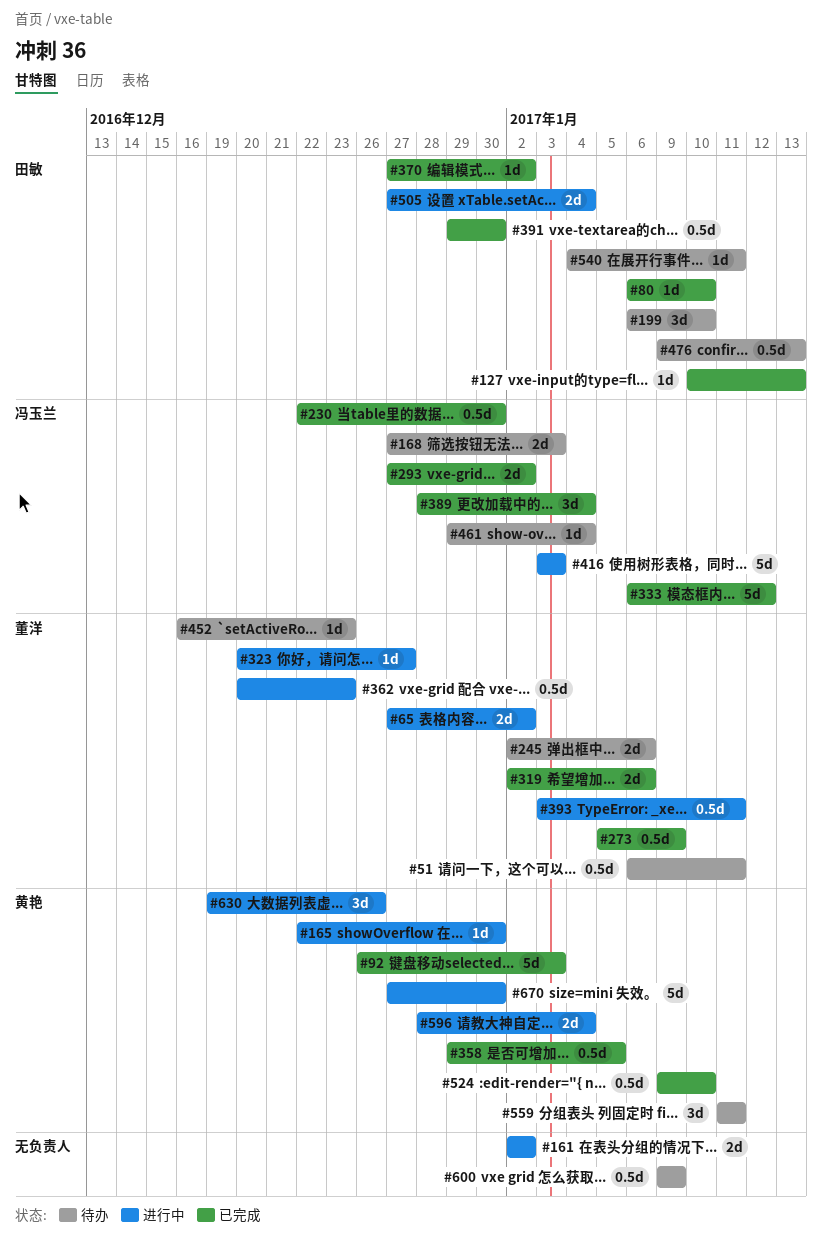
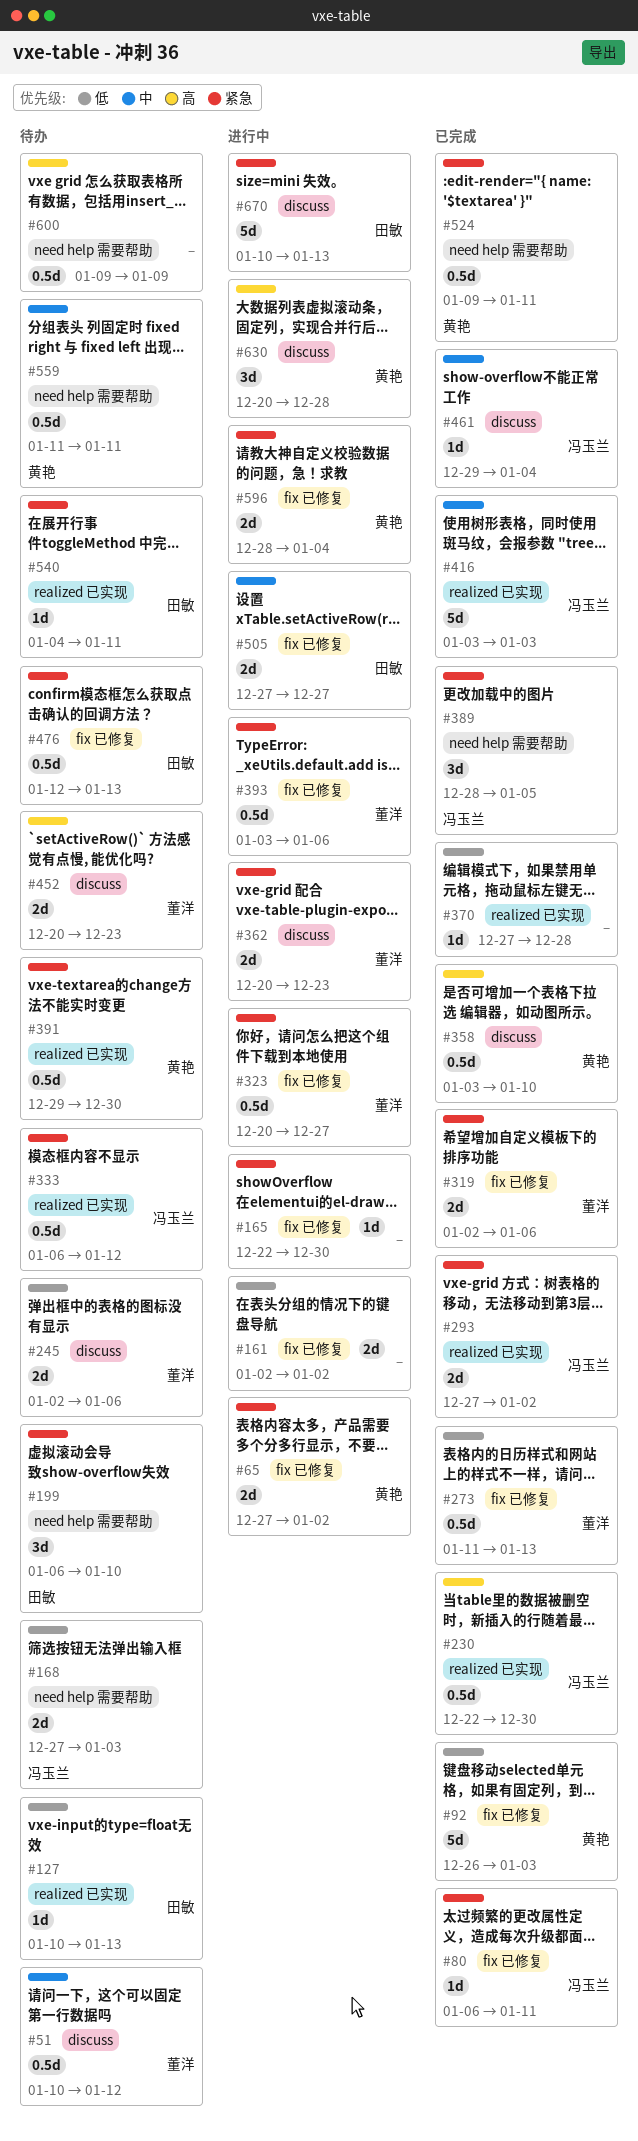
#51, start: Jan 6 -> Jan 10
#51, due: Jan 11 -> Jan 12
#65, owner: 董洋 -> 黄艳
#80, owner: 田敏 -> 冯玉兰
#80, due: Jan 10 -> Jan 11
#127, status: 已完成 -> 待办
#165, owner: 黄艳 -> none
#273, start: Jan 5 -> Jan 11
#273, due: Jan 9 -> Jan 13
#323, estimate: 1d -> 0.5d
#333, status: 已完成 -> 待办
#333, estimate: 5d -> 0.5d
#358, start: Dec 29 -> Jan 3
#358, due: Jan 5 -> Jan 10
#362, estimate: 0.5d -> 2d
#370, owner: 田敏 -> none
#370, due: Jan 2 -> Dec 28
#389, due: Jan 4 -> Jan 5
#391, status: 已完成 -> 待办
#391, owner: 田敏 -> 黄艳
#393, due: Jan 11 -> Jan 6
#416, status: 进行中 -> 已完成
#452, estimate: 1d -> 2d
#452, start: Dec 16 -> Dec 20
#461, status: 待办 -> 已完成
#476, start: Jan 9 -> Jan 12
#505, due: Jan 4 -> Dec 27
#524, due: Jan 10 -> Jan 11
#559, estimate: 3d -> 0.5d
#630, start: Dec 19 -> Dec 20
#630, due: Dec 26 -> Dec 28
#670, owner: 黄艳 -> 田敏
#670, start: Dec 27 -> Jan 10
#670, due: Dec 30 -> Jan 13

